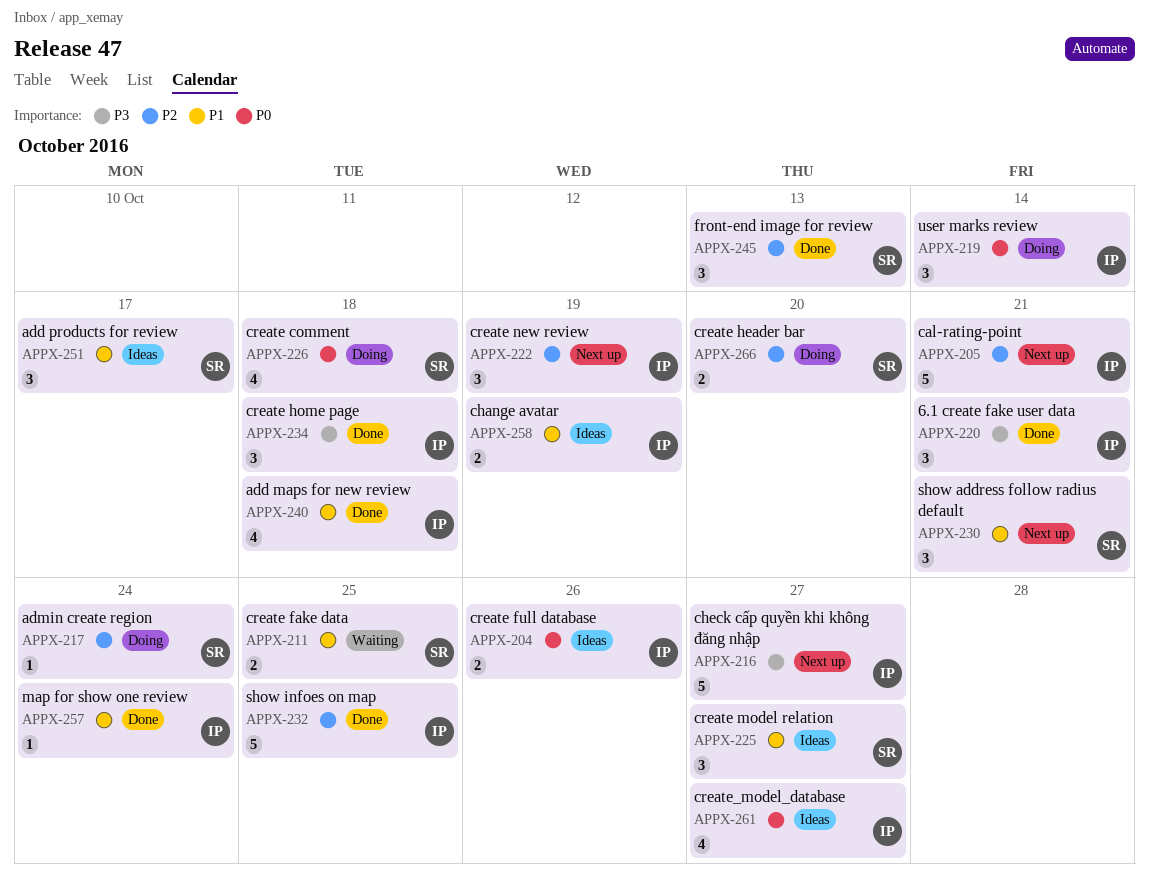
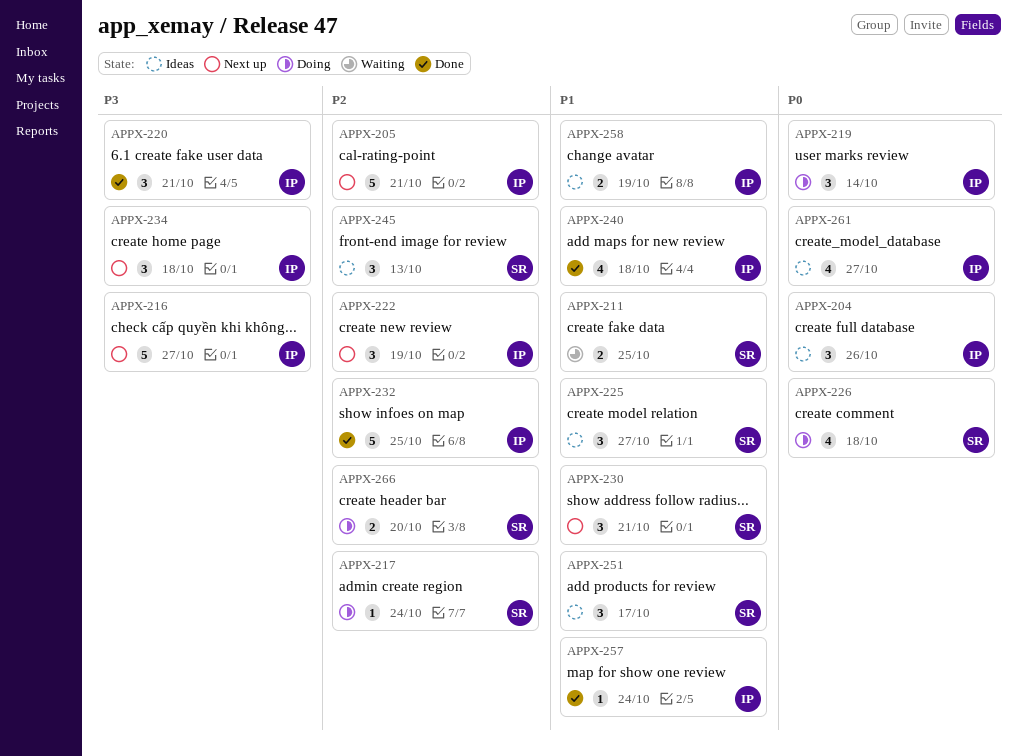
APPX-204, estimate: 2 -> 3
APPX-234, status: Done -> Next up
APPX-245, status: Done -> Ideas

